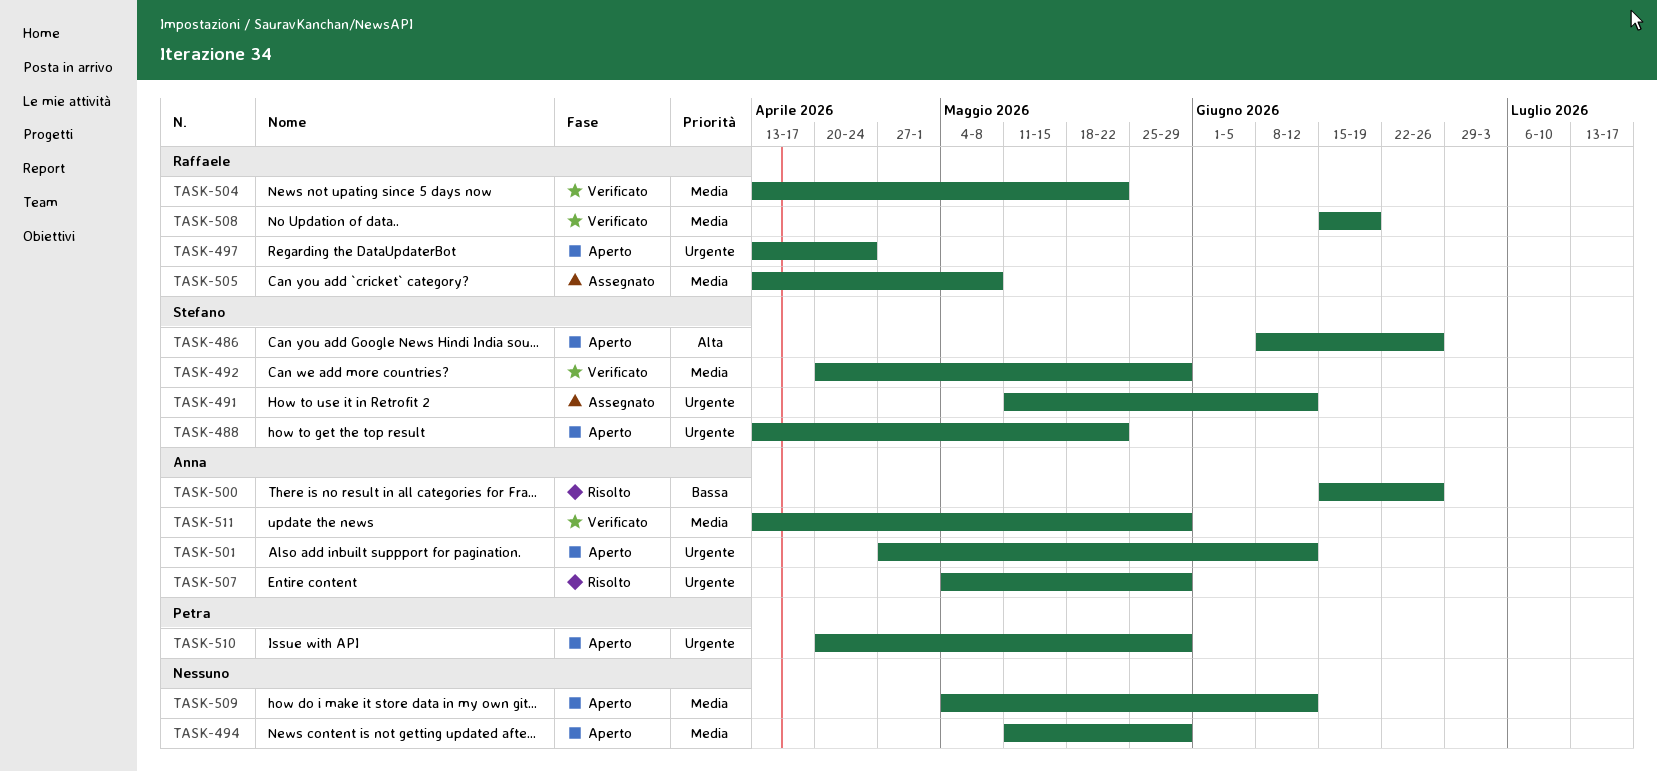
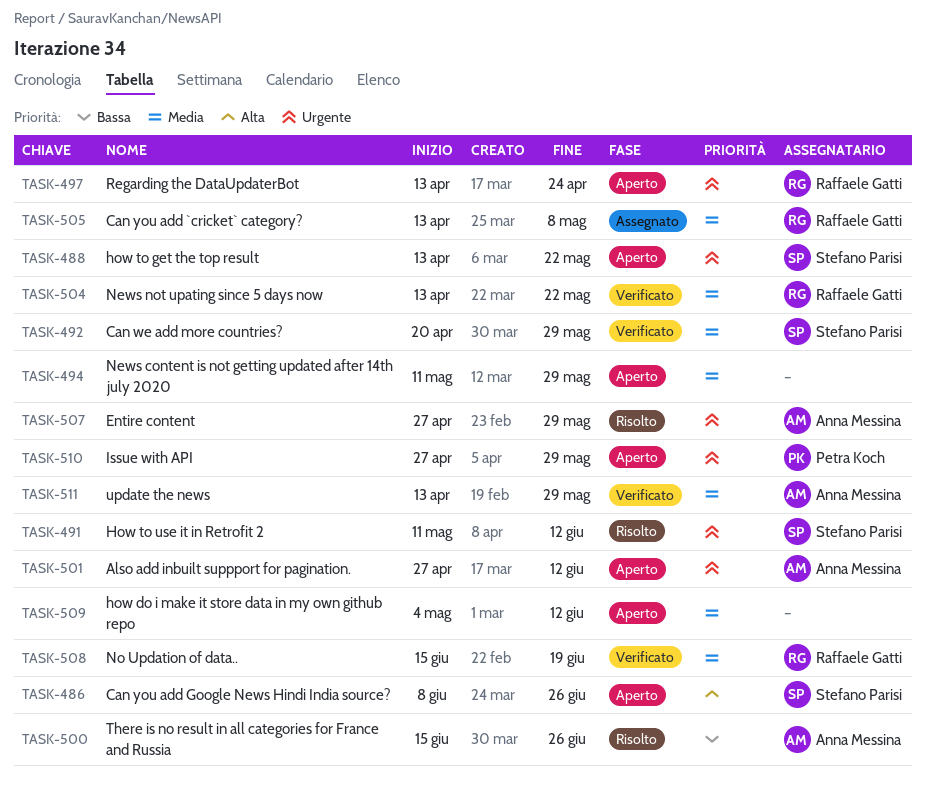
TASK-491, status: Assegnato -> Risolto
TASK-507, start: May 4 -> Apr 27
TASK-510, start: Apr 20 -> Apr 27

